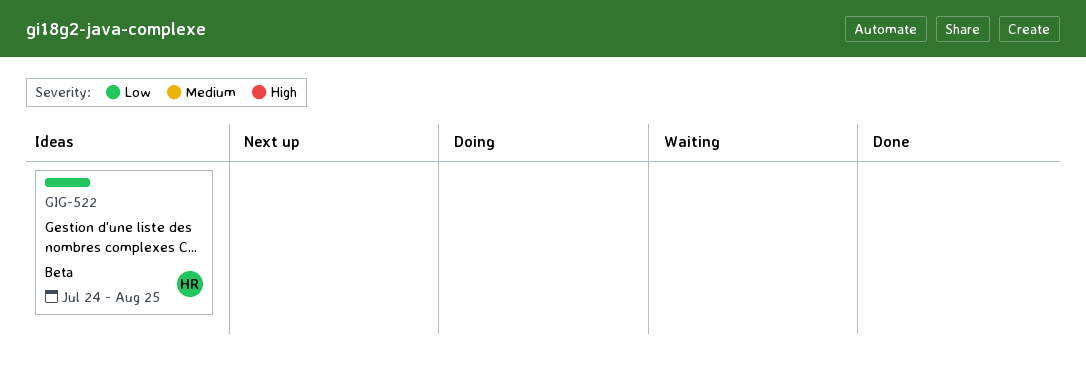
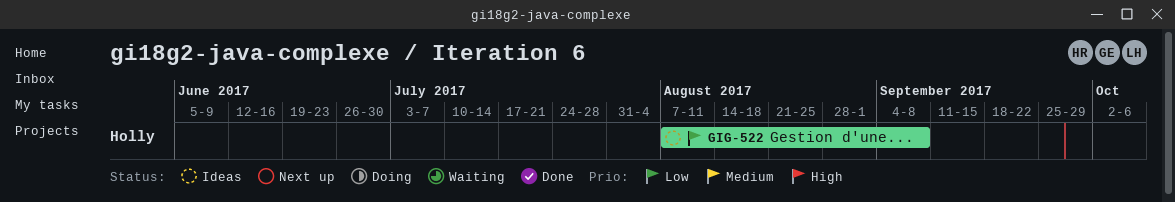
GIG-522, start: Jul 24 -> Aug 7
GIG-522, due: Aug 25 -> Sep 8

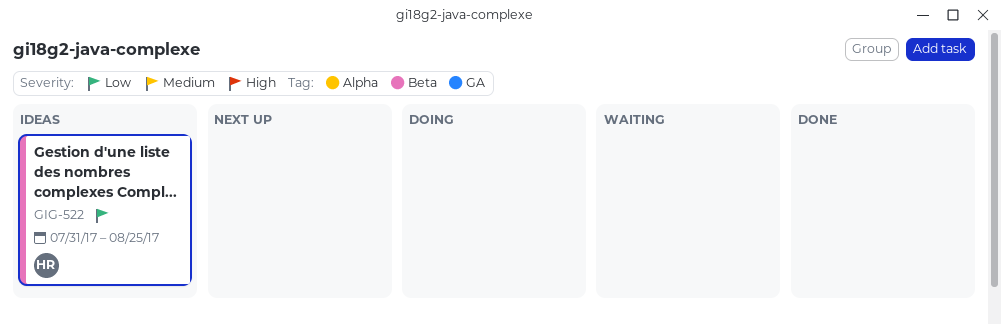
GIG-522, start: Aug 7 -> Jul 31
GIG-522, due: Sep 8 -> Aug 25

